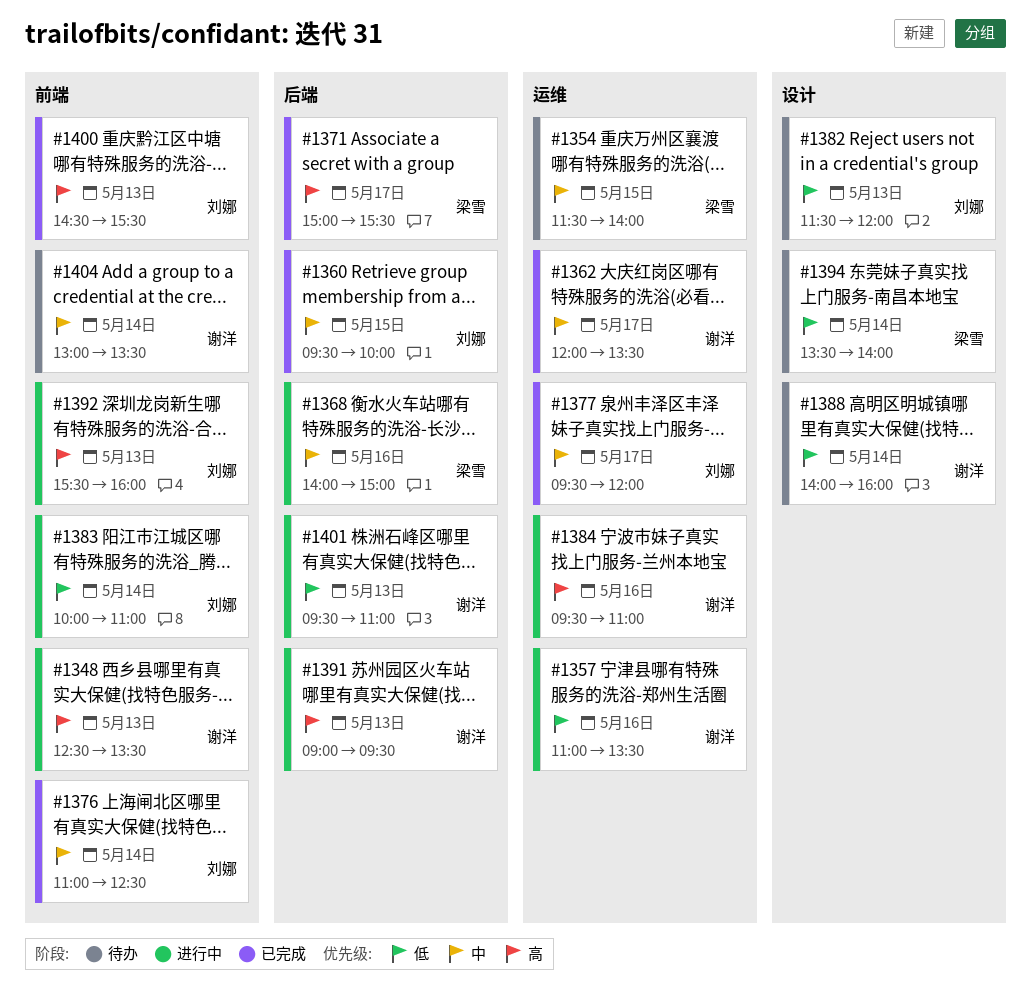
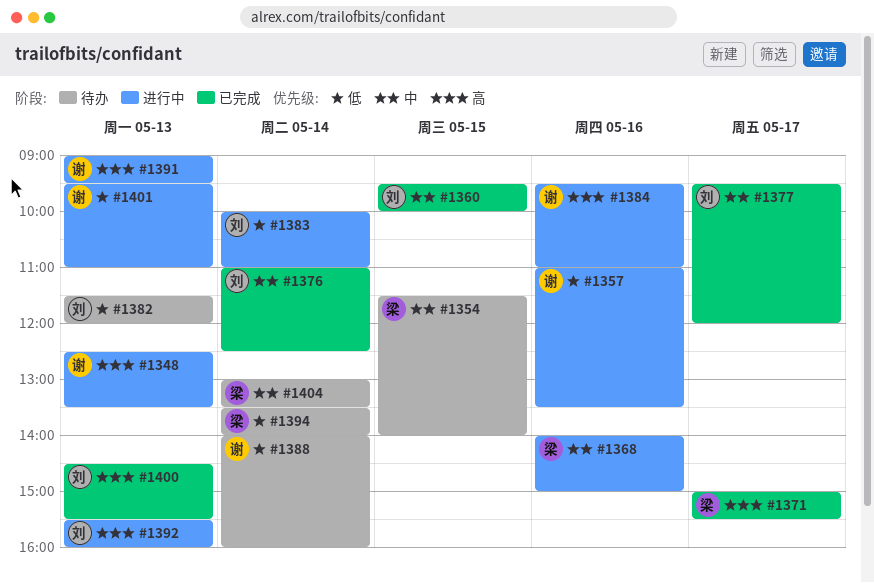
#1362: present -> none
#1404, owner: 谢洋 -> 梁雪

